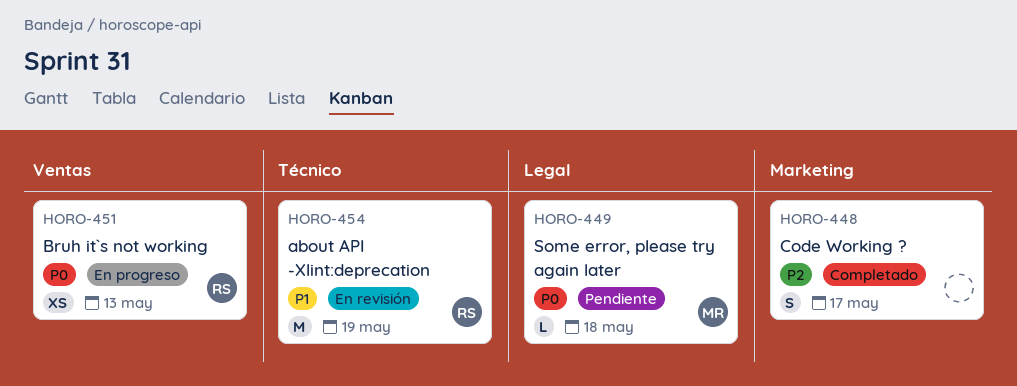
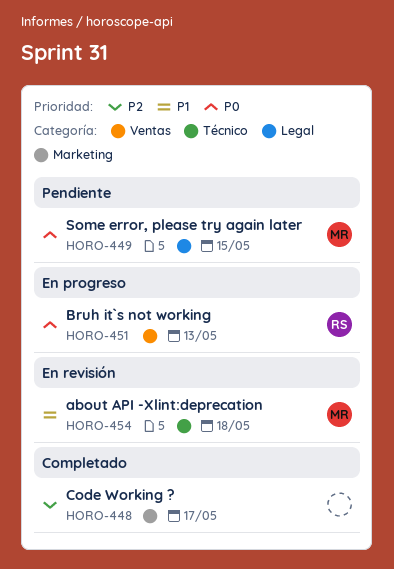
HORO-449, due: May 18 -> May 15
HORO-454, owner: RS -> MR
HORO-454, due: May 19 -> May 18

